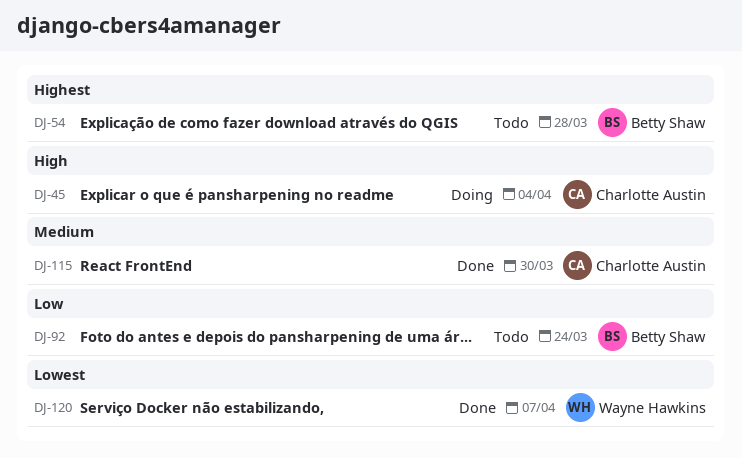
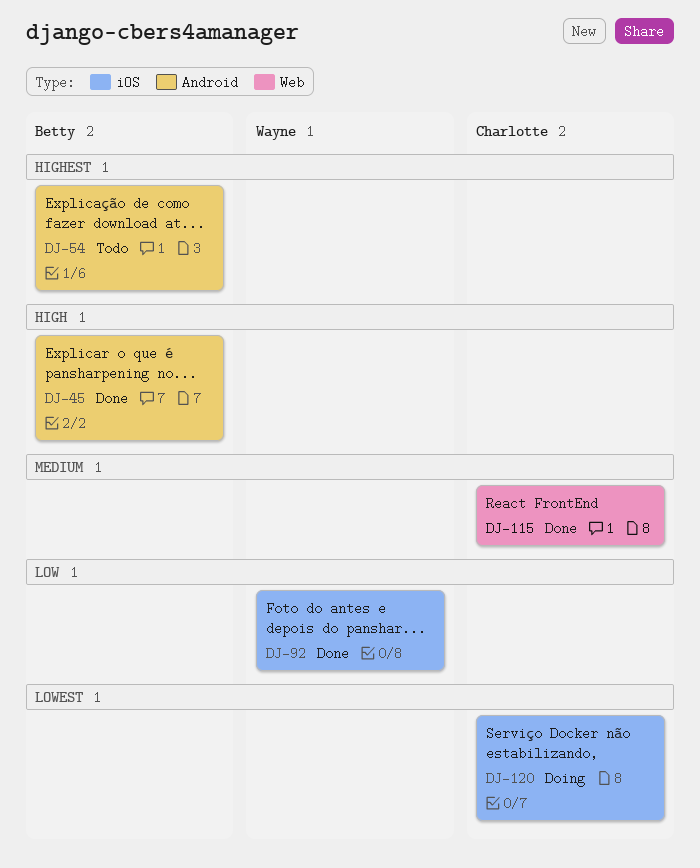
DJ-45, status: Doing -> Done
DJ-45, owner: Charlotte Austin -> Betty Shaw
DJ-92, status: Todo -> Done
DJ-92, owner: Betty Shaw -> Wayne Hawkins
DJ-120, status: Done -> Doing
DJ-120, owner: Wayne Hawkins -> Charlotte Austin

